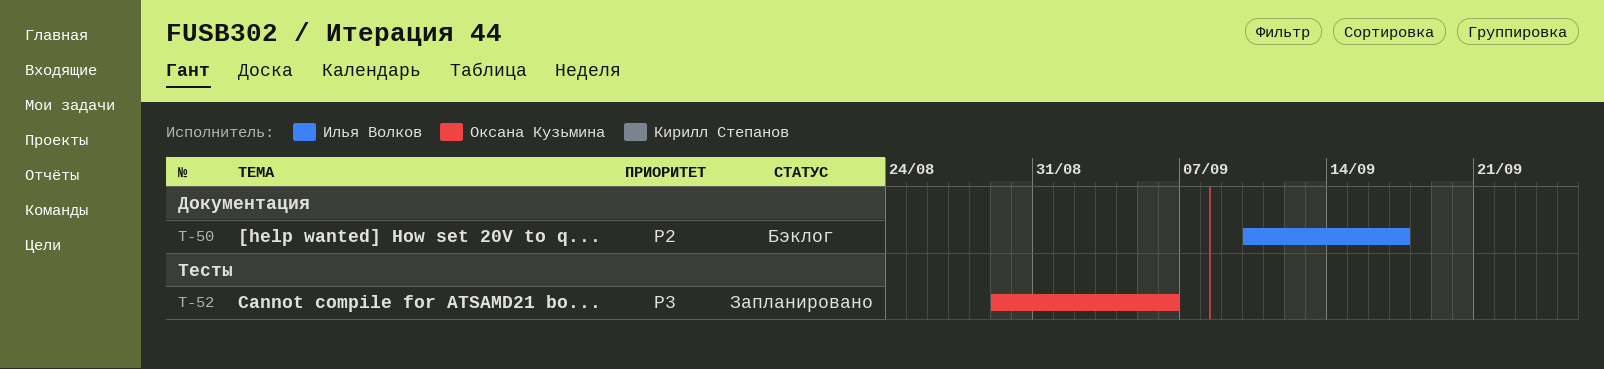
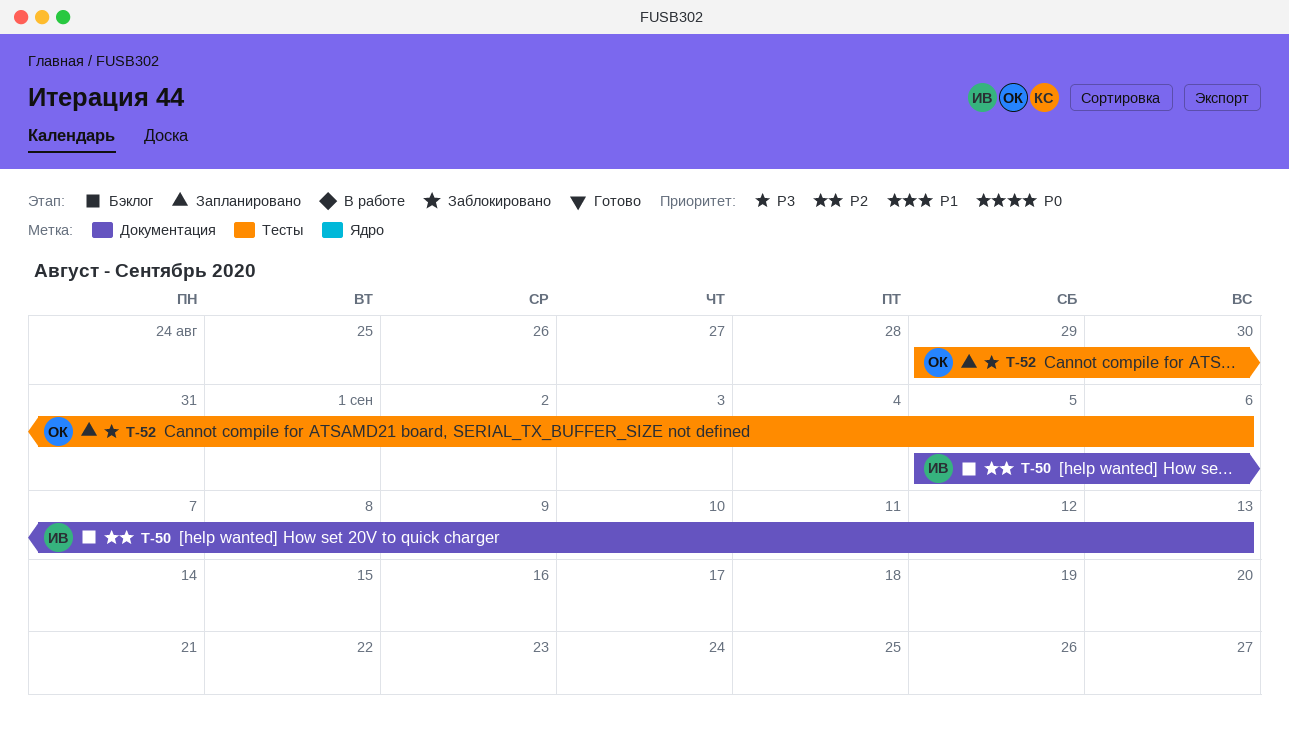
T-50, start: Sep 10 -> Sep 5
T-50, due: Sep 17 -> Sep 13

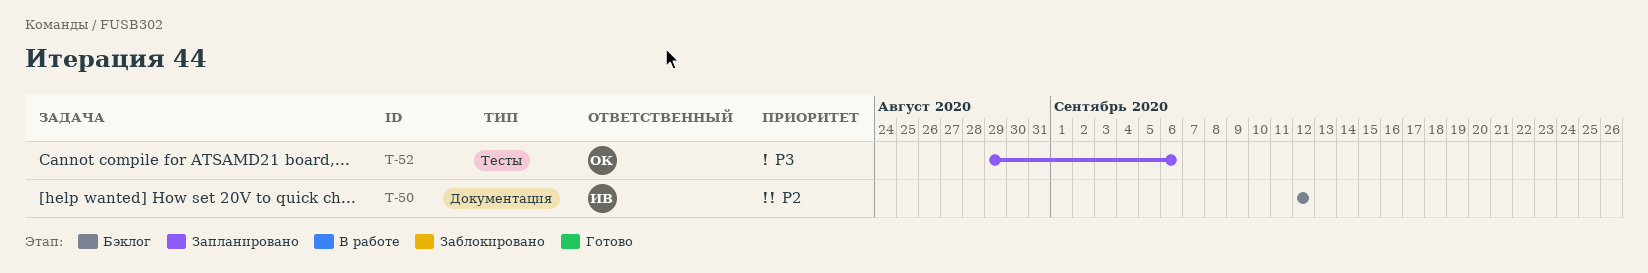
T-50, start: Sep 5 -> Sep 12
T-50, due: Sep 13 -> Sep 12

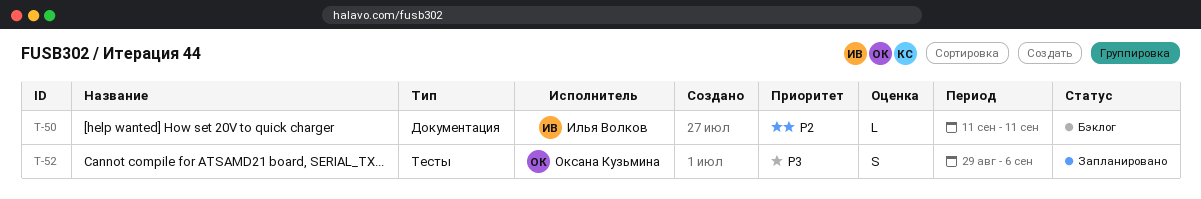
T-50, start: Sep 12 -> Sep 11
T-50, due: Sep 12 -> Sep 11

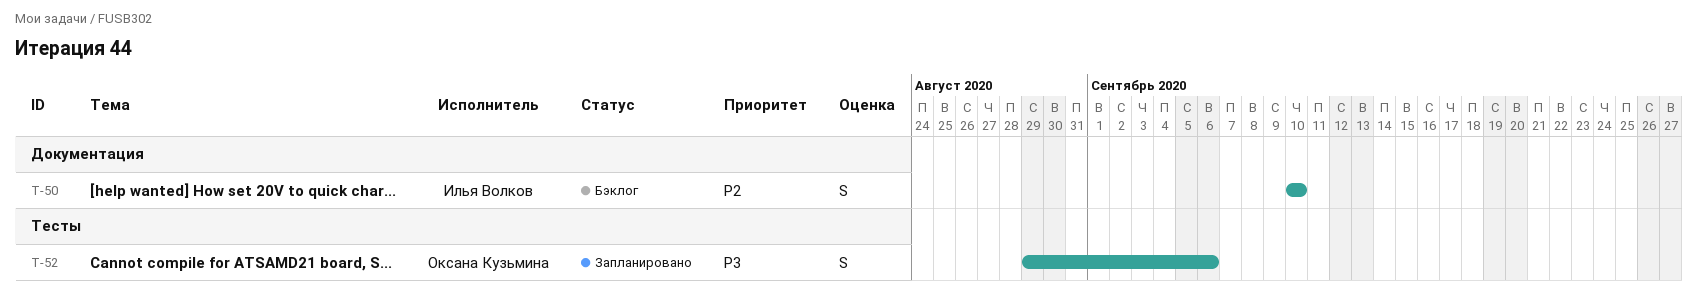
T-50, estimate: L -> S
T-50, start: Sep 11 -> Sep 10
T-50, due: Sep 11 -> Sep 10

